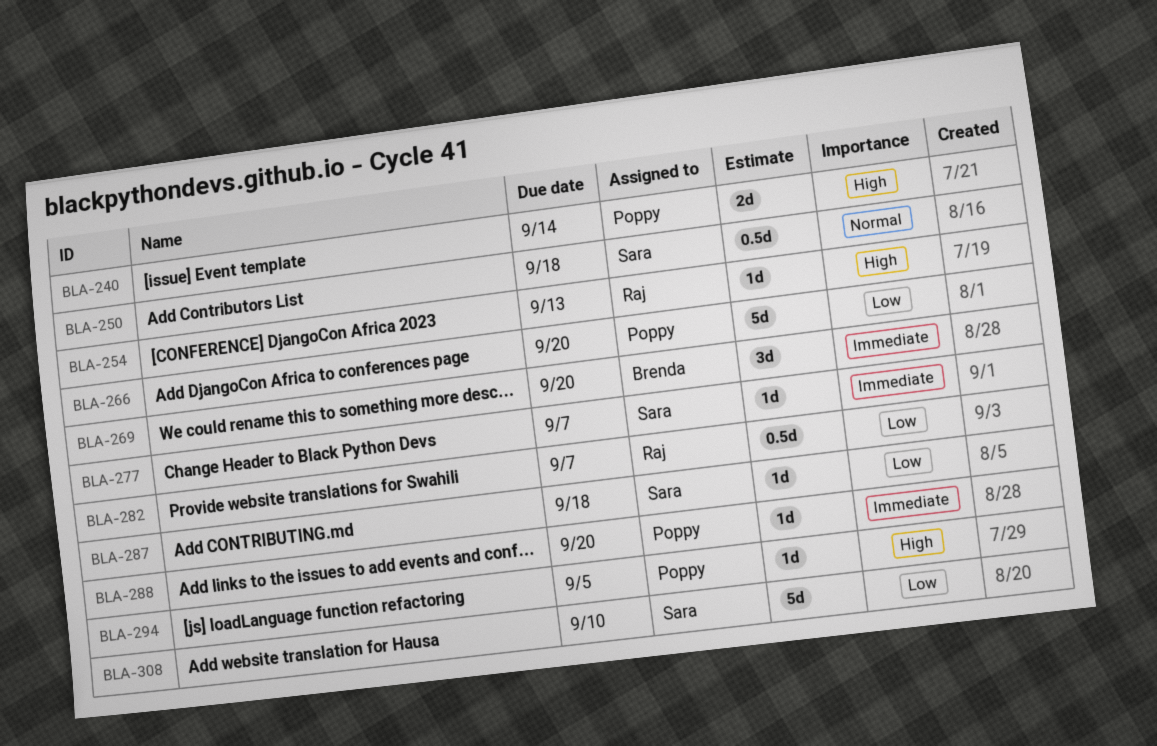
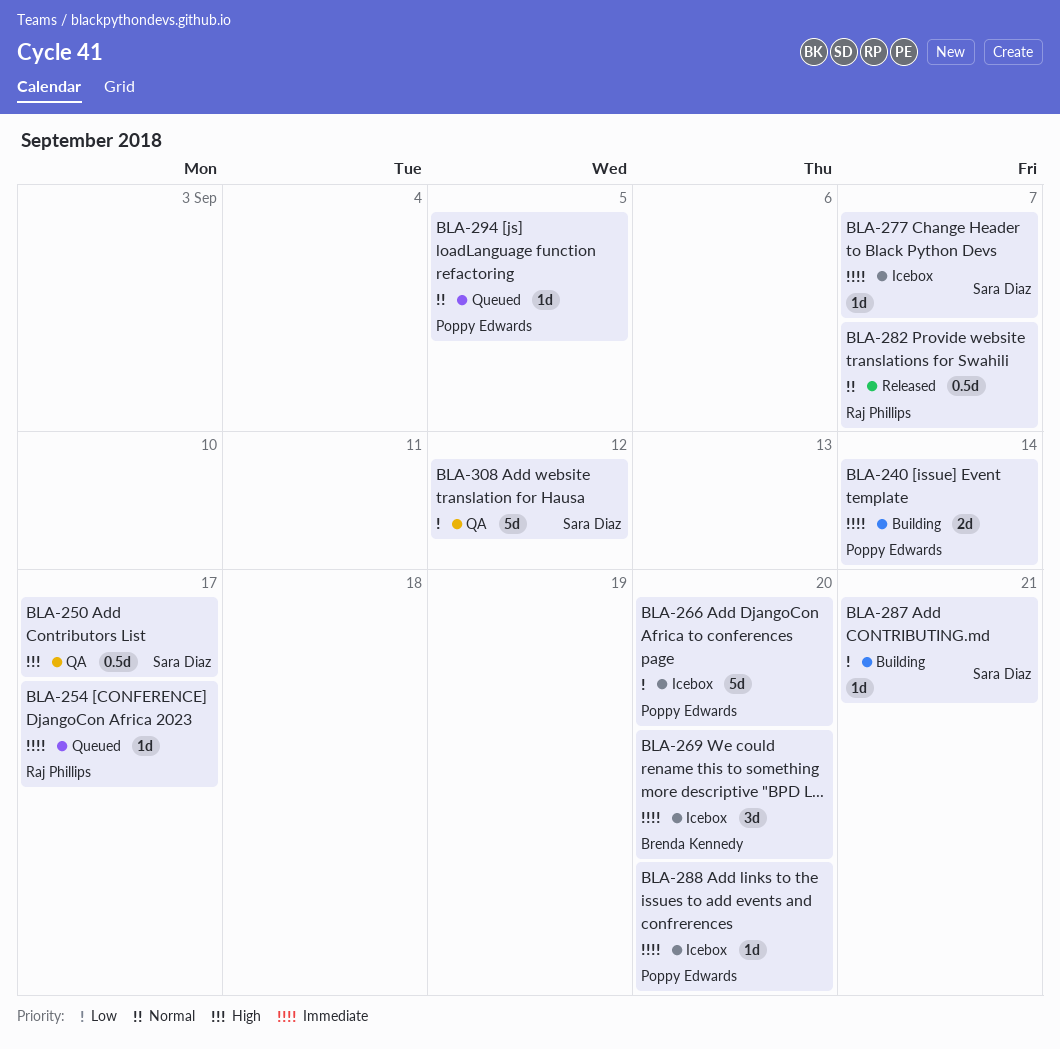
BLA-240, priority: High -> Immediate
BLA-250, priority: Normal -> High
BLA-250, due: Sep 18 -> Sep 17
BLA-254, priority: High -> Immediate
BLA-254, due: Sep 13 -> Sep 17
BLA-282, priority: Low -> Normal
BLA-287, due: Sep 18 -> Sep 21
BLA-294, priority: High -> Normal
BLA-308, due: Sep 10 -> Sep 12

